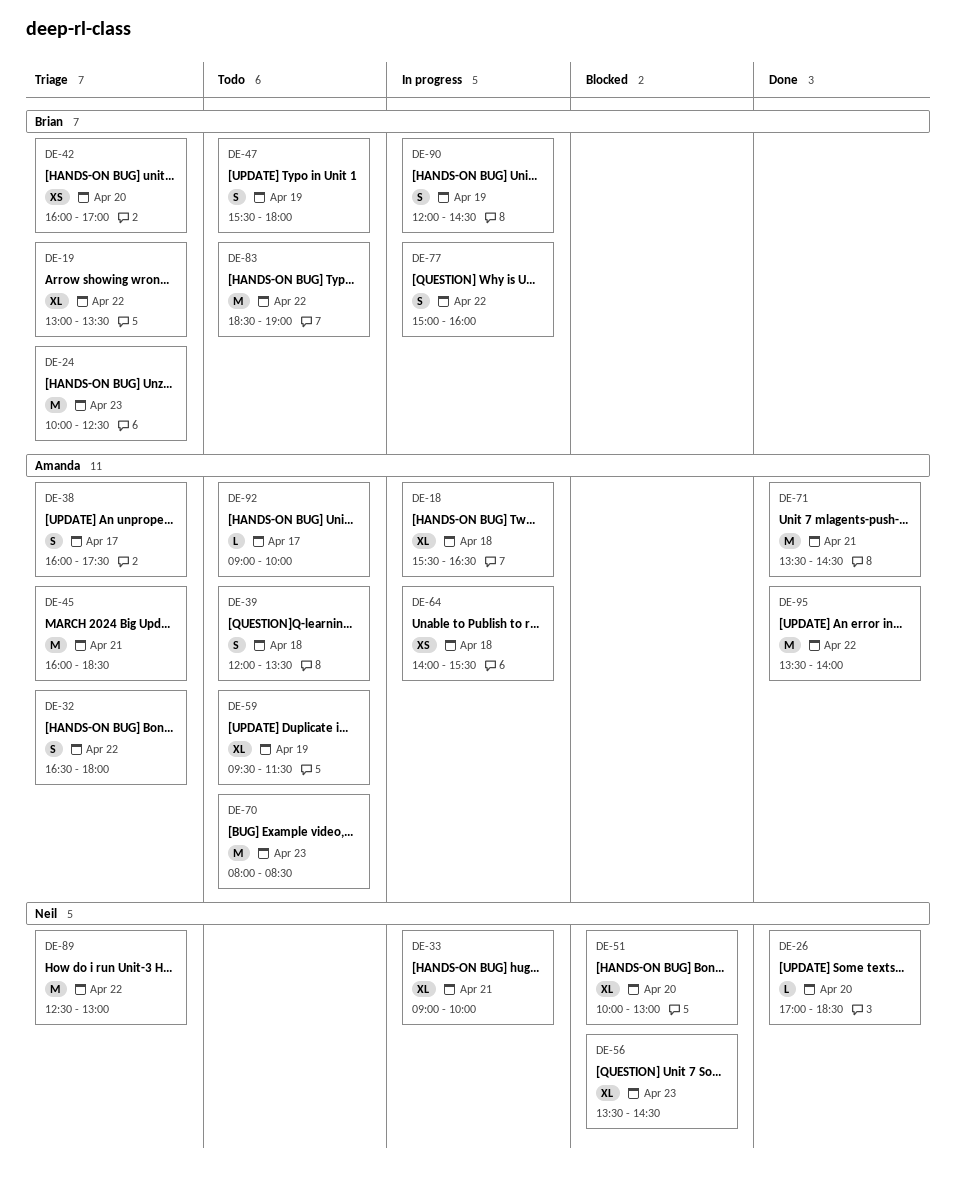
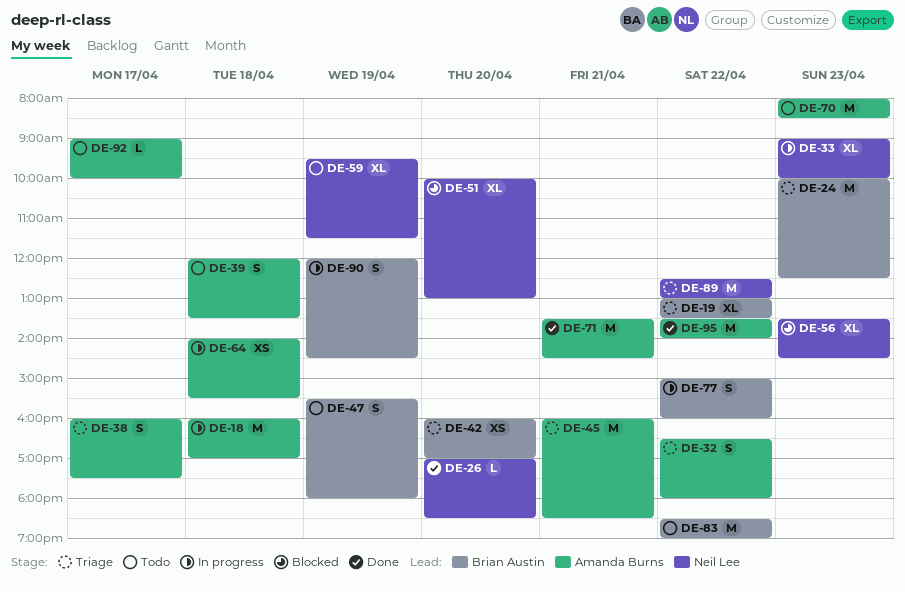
DE-18, estimate: XL -> M
DE-18, begins: 15:30 -> 16:00
DE-18, ends: 16:30 -> 17:00
DE-33, day: Apr 21 -> Apr 23
DE-59, owner: Amanda Burns -> Neil Lee

